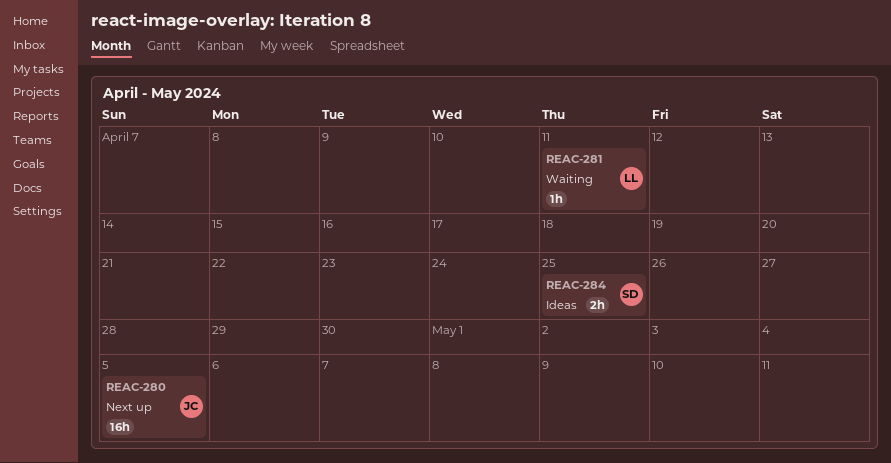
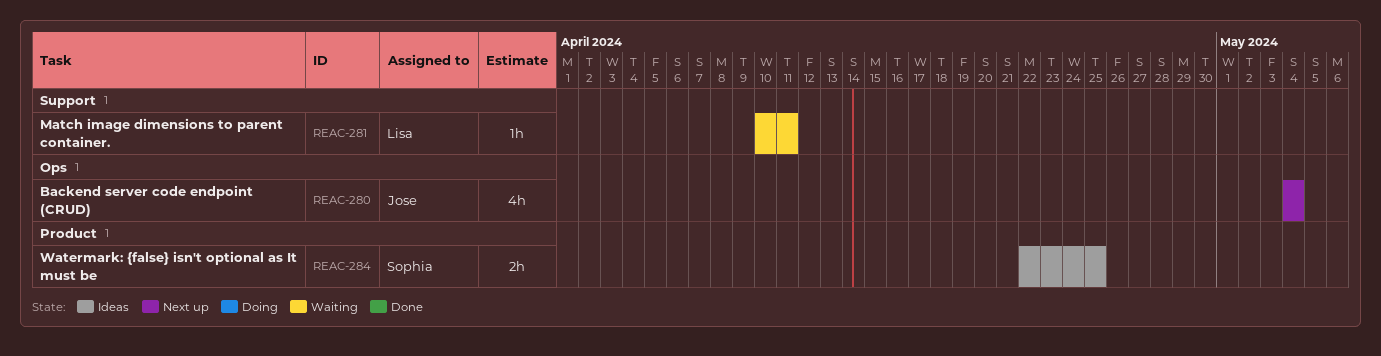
REAC-280, estimate: 16h -> 4h
REAC-280, due: May 5 -> May 4

